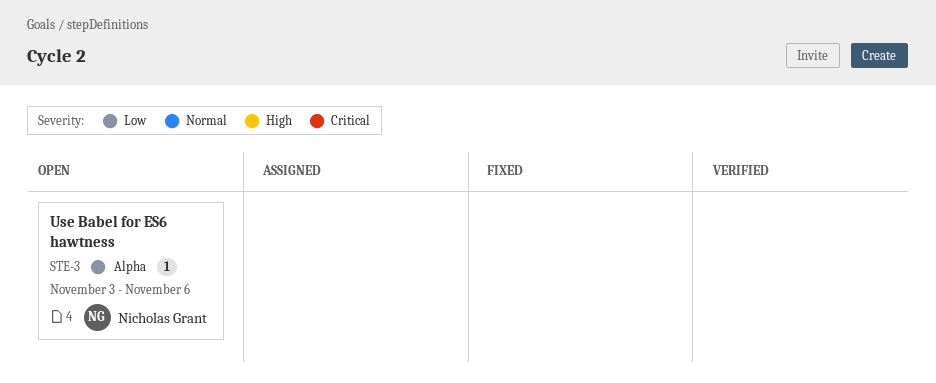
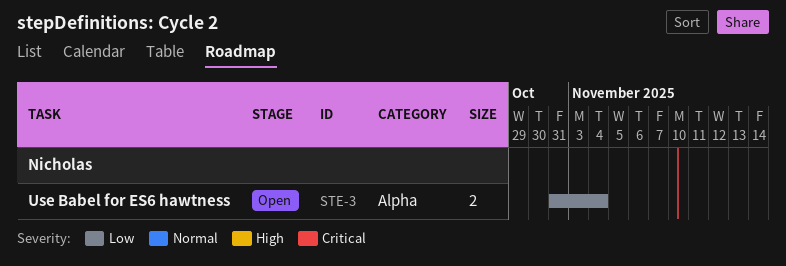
STE-3, estimate: 1 -> 2
STE-3, start: Nov 3 -> Oct 31
STE-3, due: Nov 6 -> Nov 4

